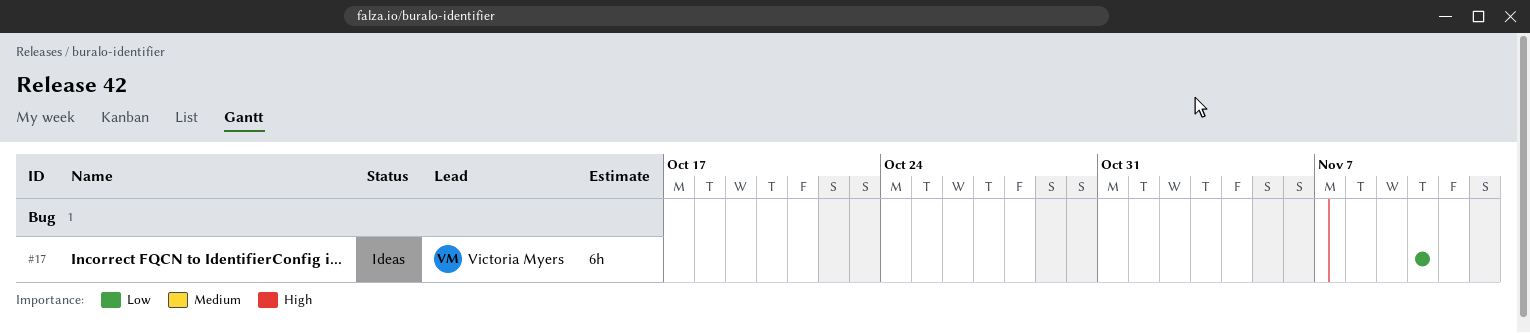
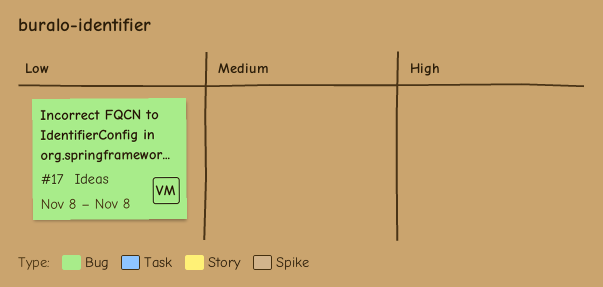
#17, start: Nov 10 -> Nov 8
#17, due: Nov 10 -> Nov 8

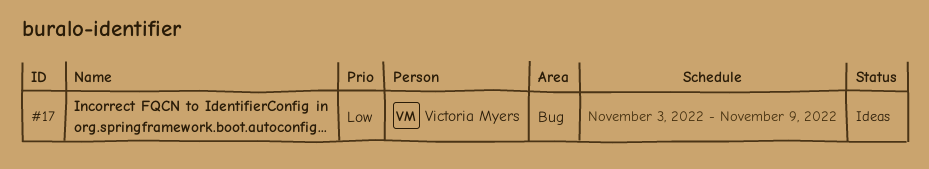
#17, start: Nov 8 -> Nov 3
#17, due: Nov 8 -> Nov 9

